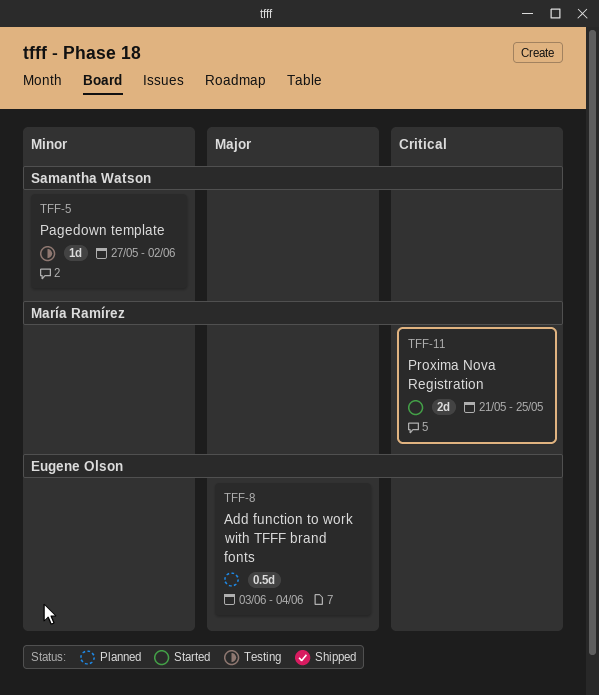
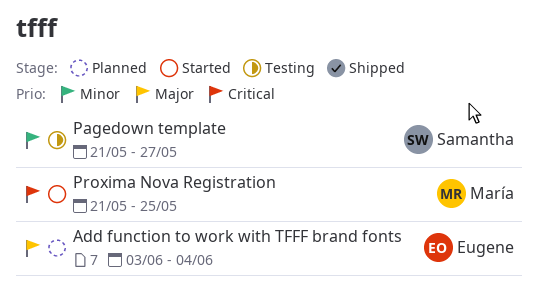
Pagedown template, start: May 27 -> May 21
Pagedown template, due: Jun 2 -> May 27

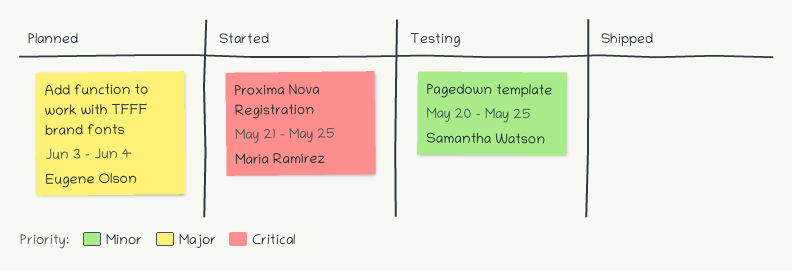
Pagedown template, start: May 21 -> May 20
Pagedown template, due: May 27 -> May 25

